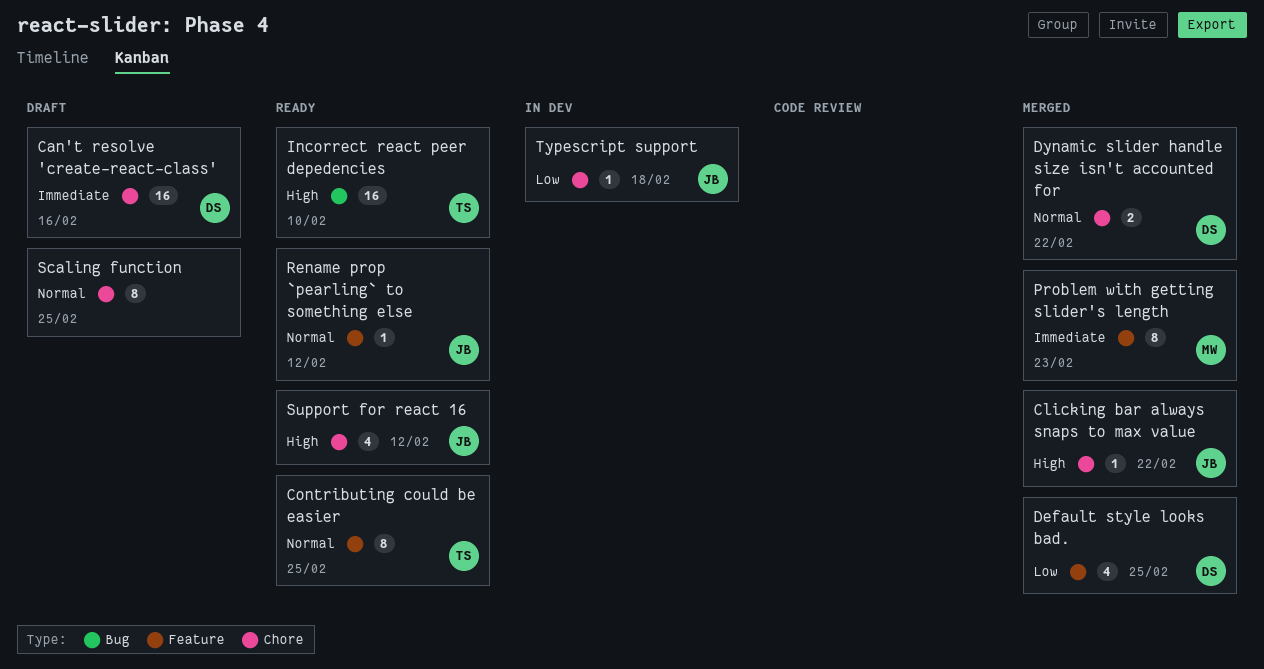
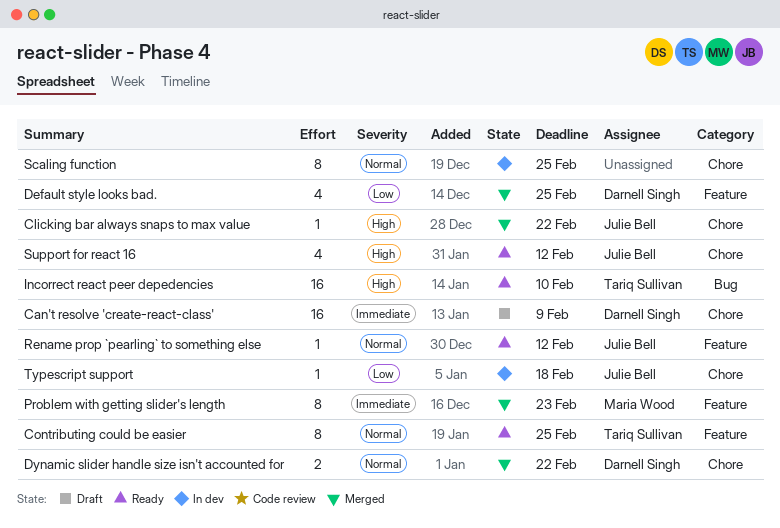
Can't resolve 'create-react-class', due: Feb 16 -> Feb 9
Scaling function, status: Draft -> In dev

